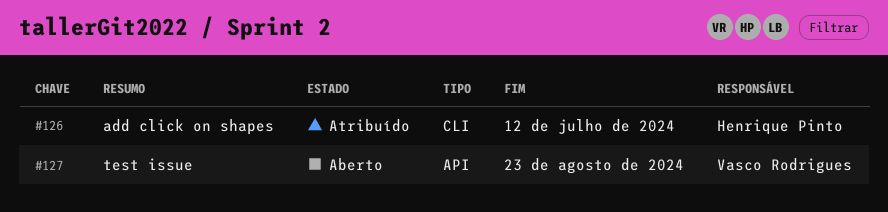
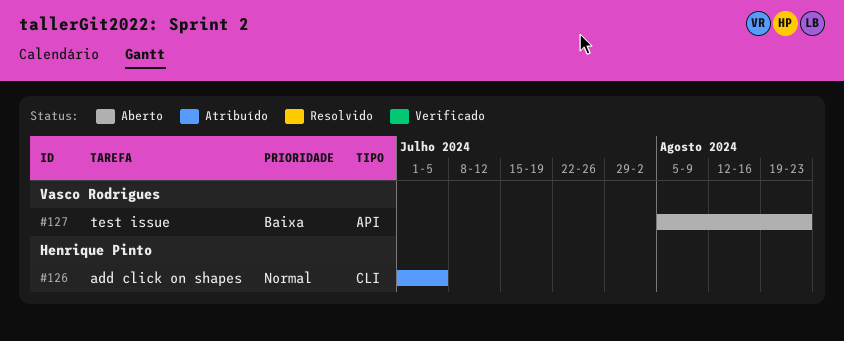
#126, due: Jul 12 -> Jul 5

